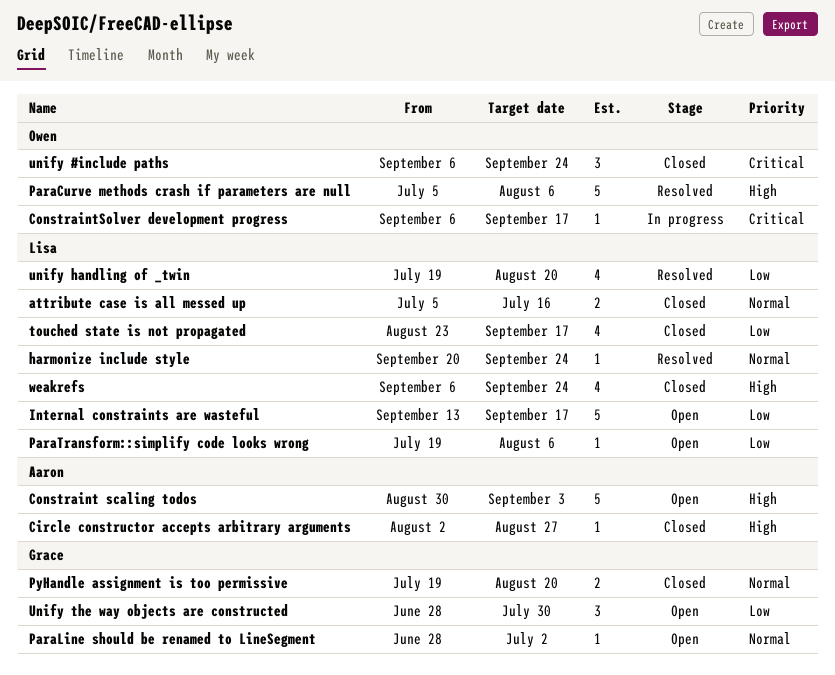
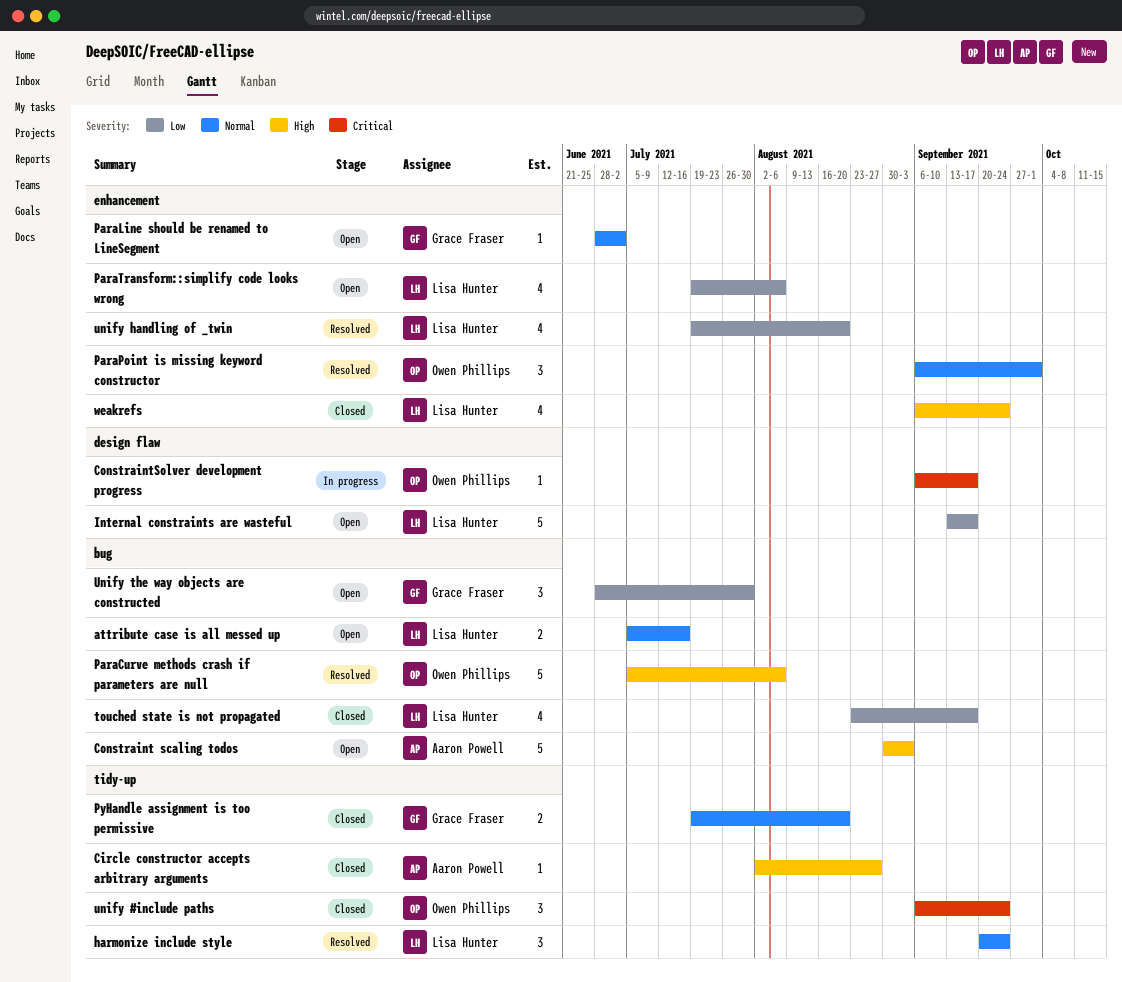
attribute case is all messed up, status: Closed -> Open
harmonize include style, estimate: 1 -> 3
ParaPoint is missing keyword constructor: none -> present
ParaTransform::simplify code looks wrong, estimate: 1 -> 4

